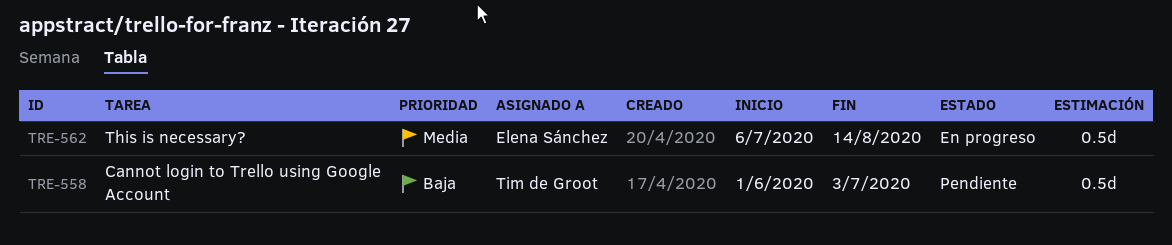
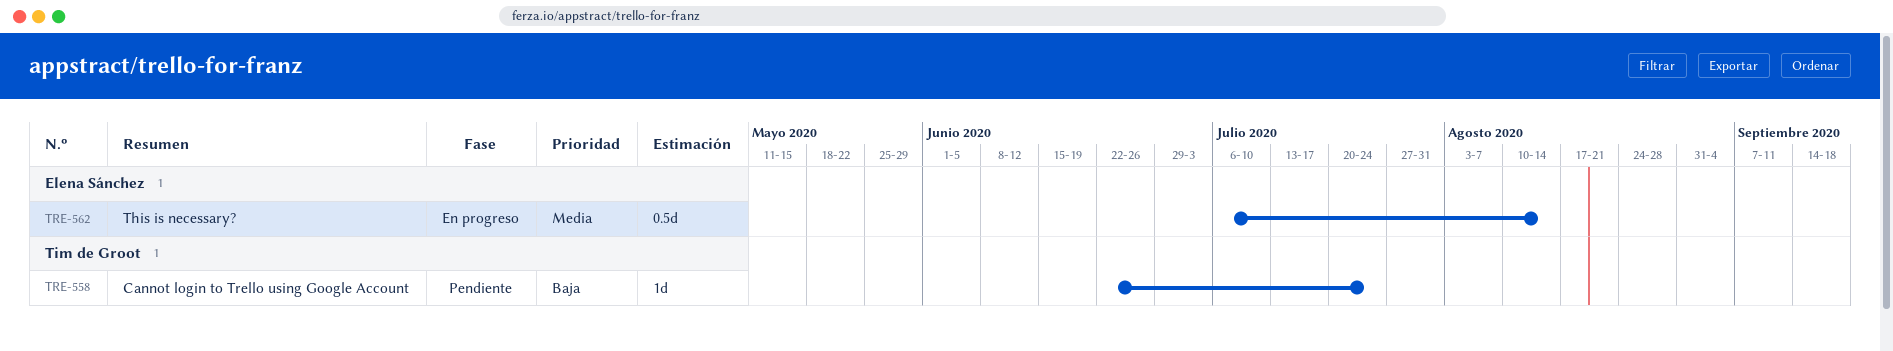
TRE-558, estimate: 0.5d -> 1d
TRE-558, start: Jun 1 -> Jun 22
TRE-558, due: Jul 3 -> Jul 24

